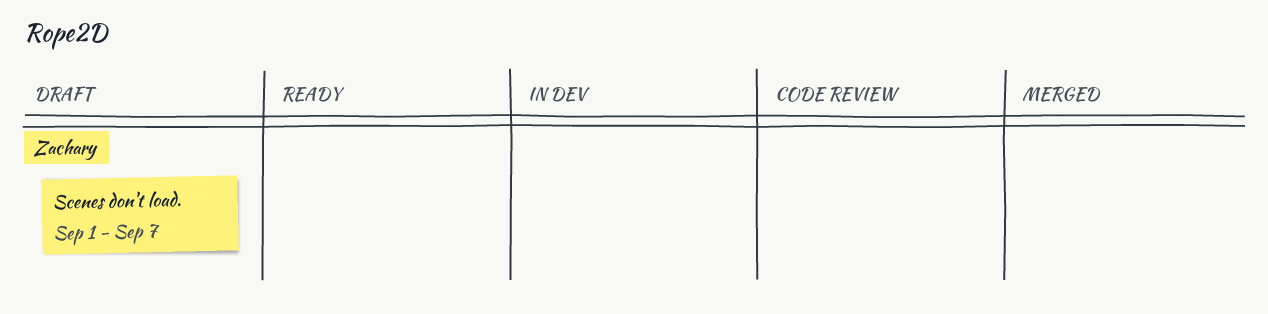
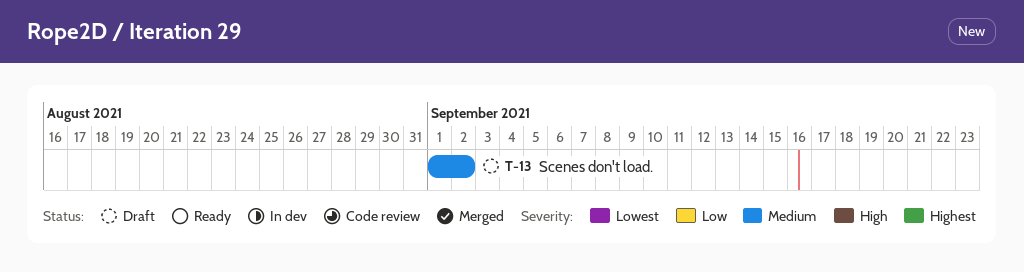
Scenes don't load., due: Sep 7 -> Sep 2

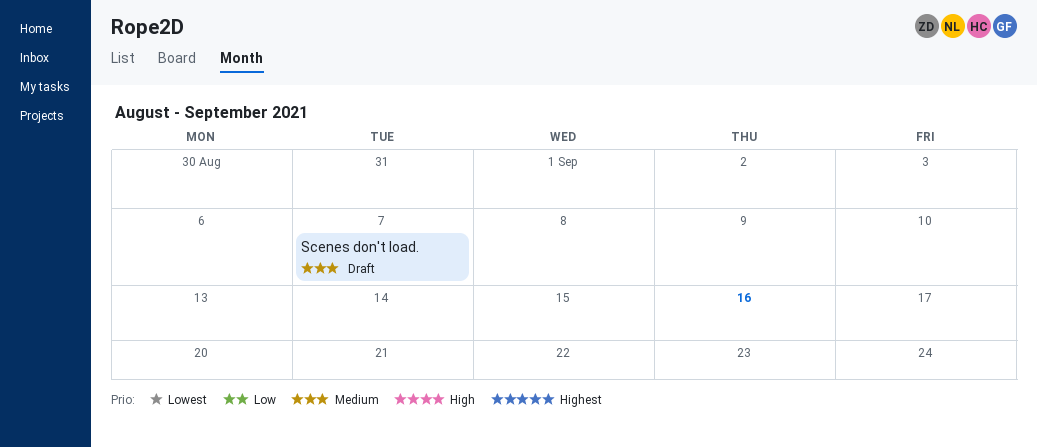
Scenes don't load., due: Sep 2 -> Sep 7

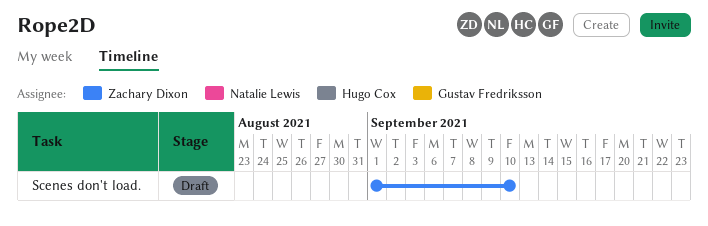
Scenes don't load., due: Sep 7 -> Sep 10

